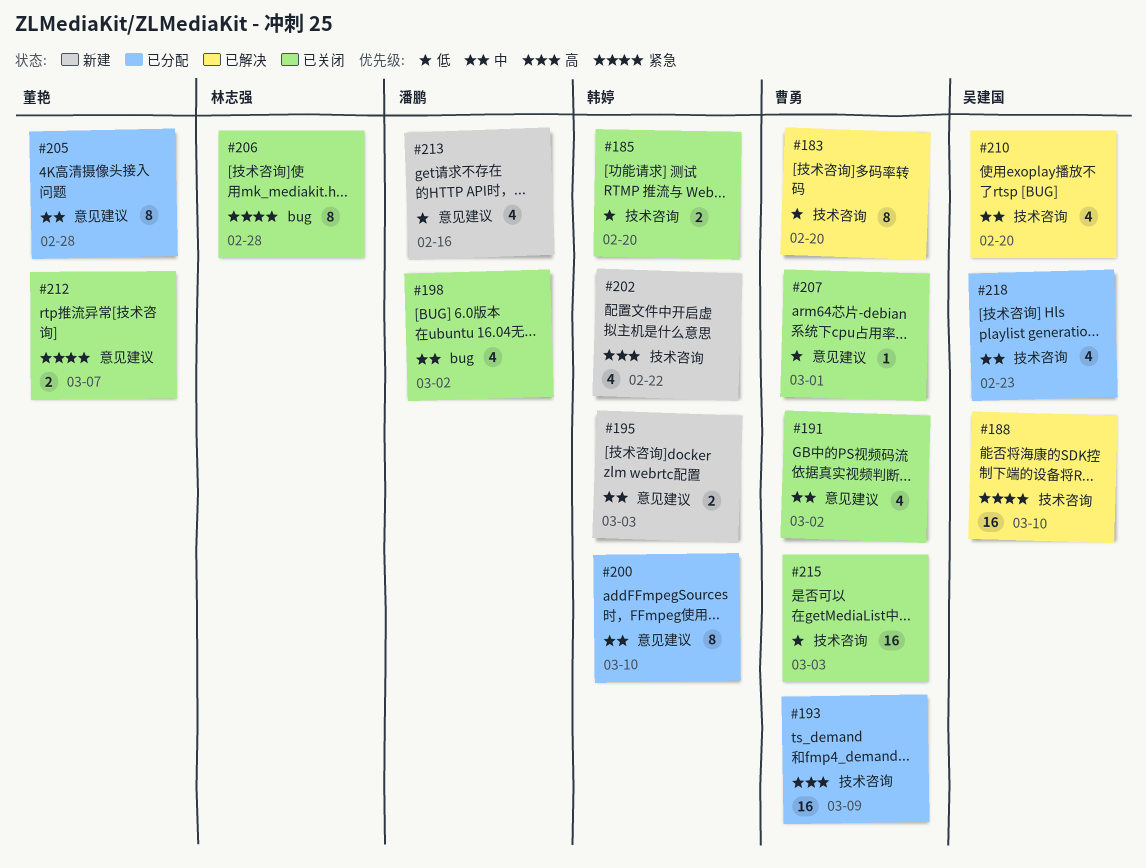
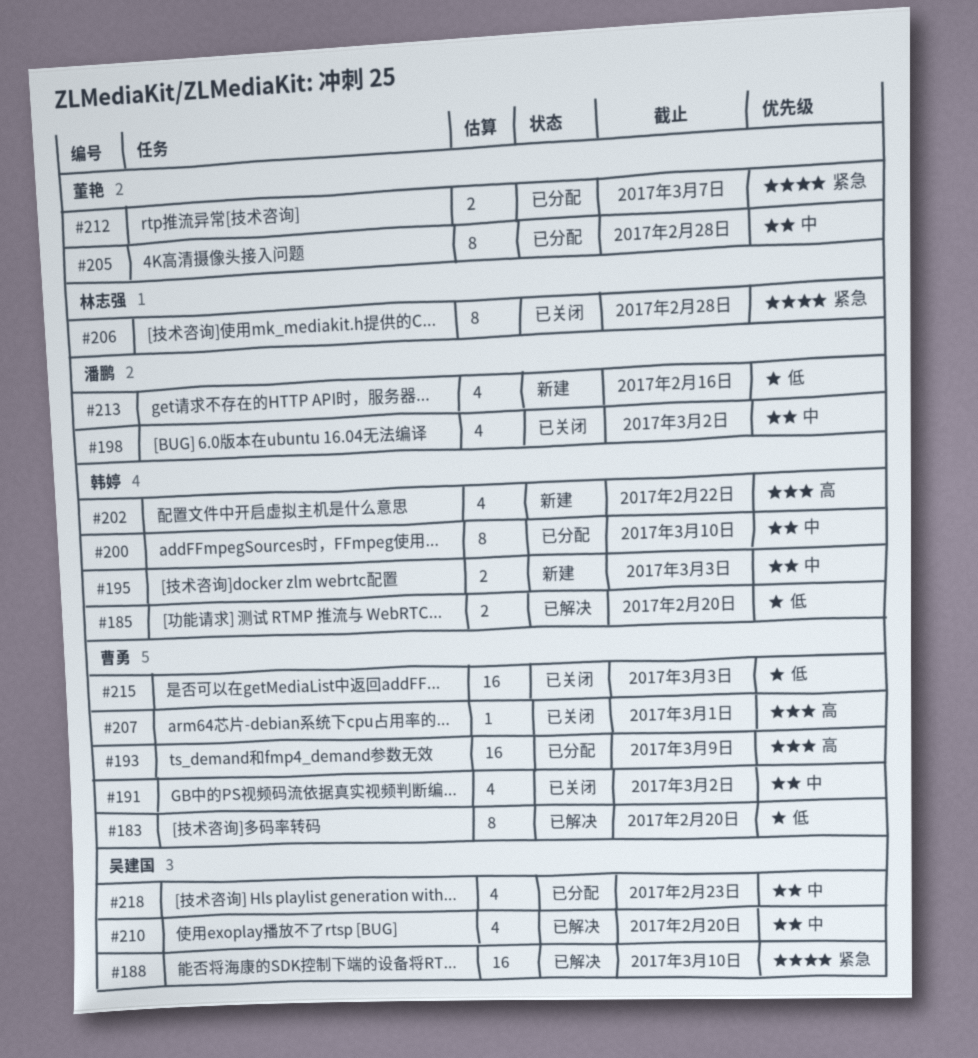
#185, status: 已关闭 -> 已解决
#207, priority: 低 -> 高
#212, status: 已关闭 -> 已分配

